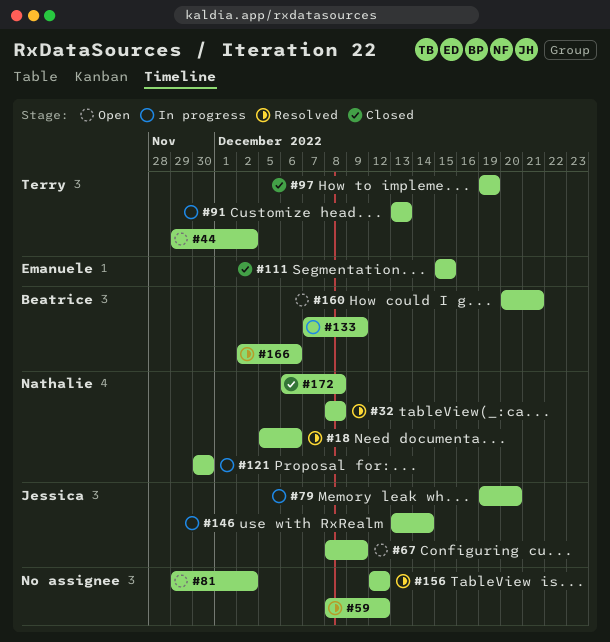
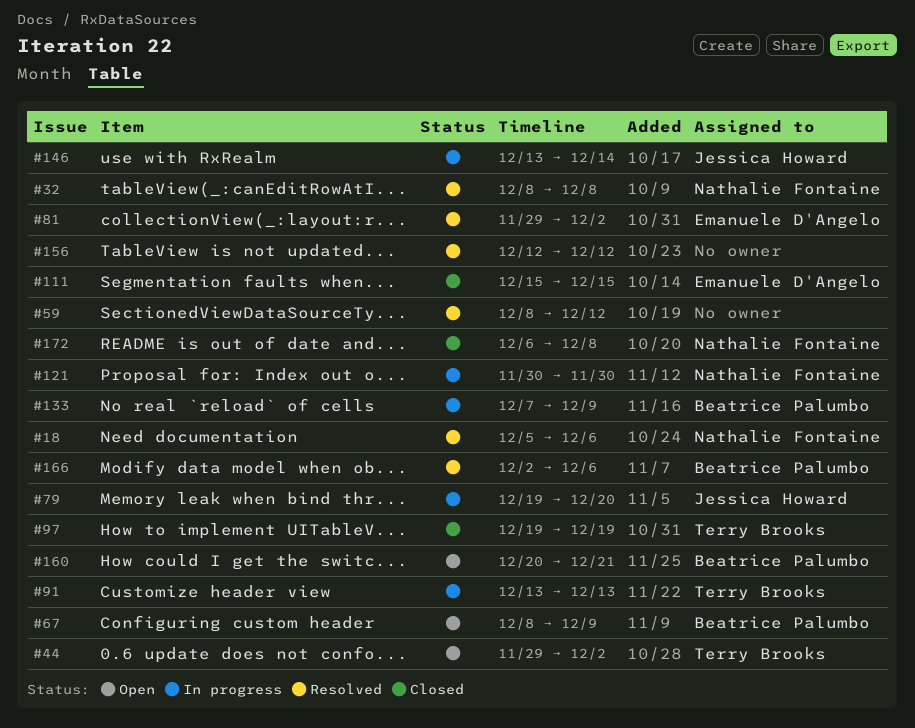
#67, owner: Jessica Howard -> Beatrice Palumbo
#81, status: Open -> Resolved
#81, owner: none -> Emanuele D'Angelo

